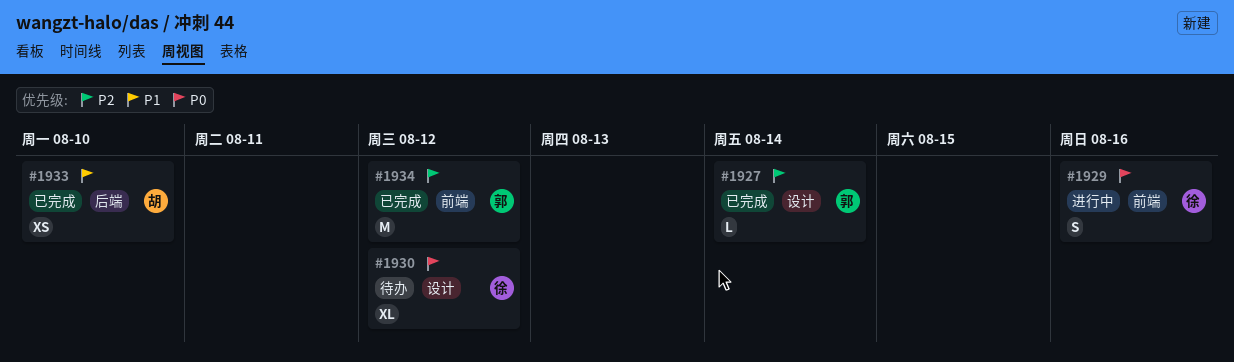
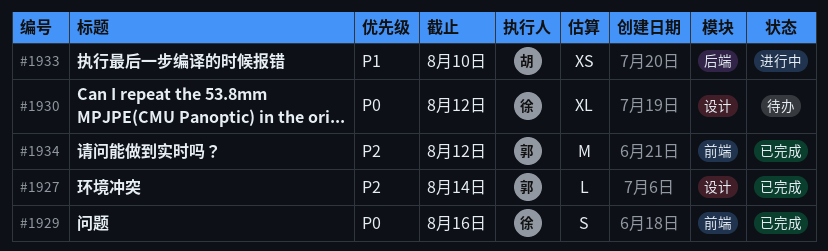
#1929, status: 进行中 -> 已完成
#1933, status: 已完成 -> 进行中

